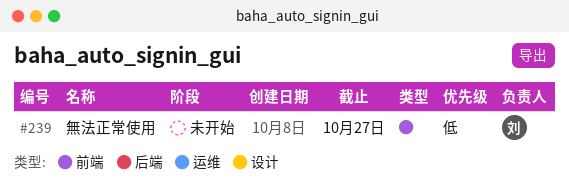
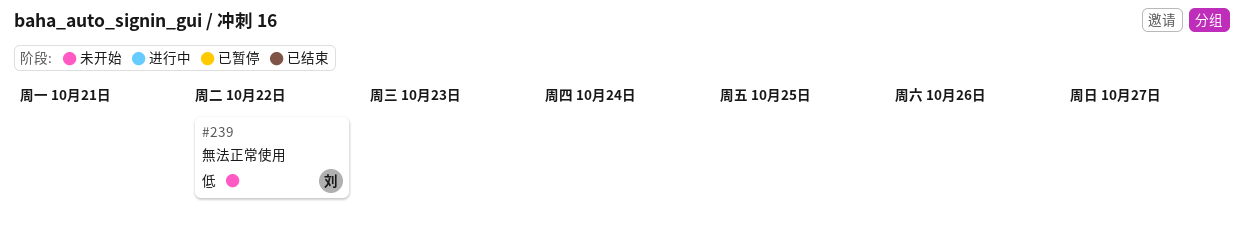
#239, due: Oct 27 -> Oct 22

